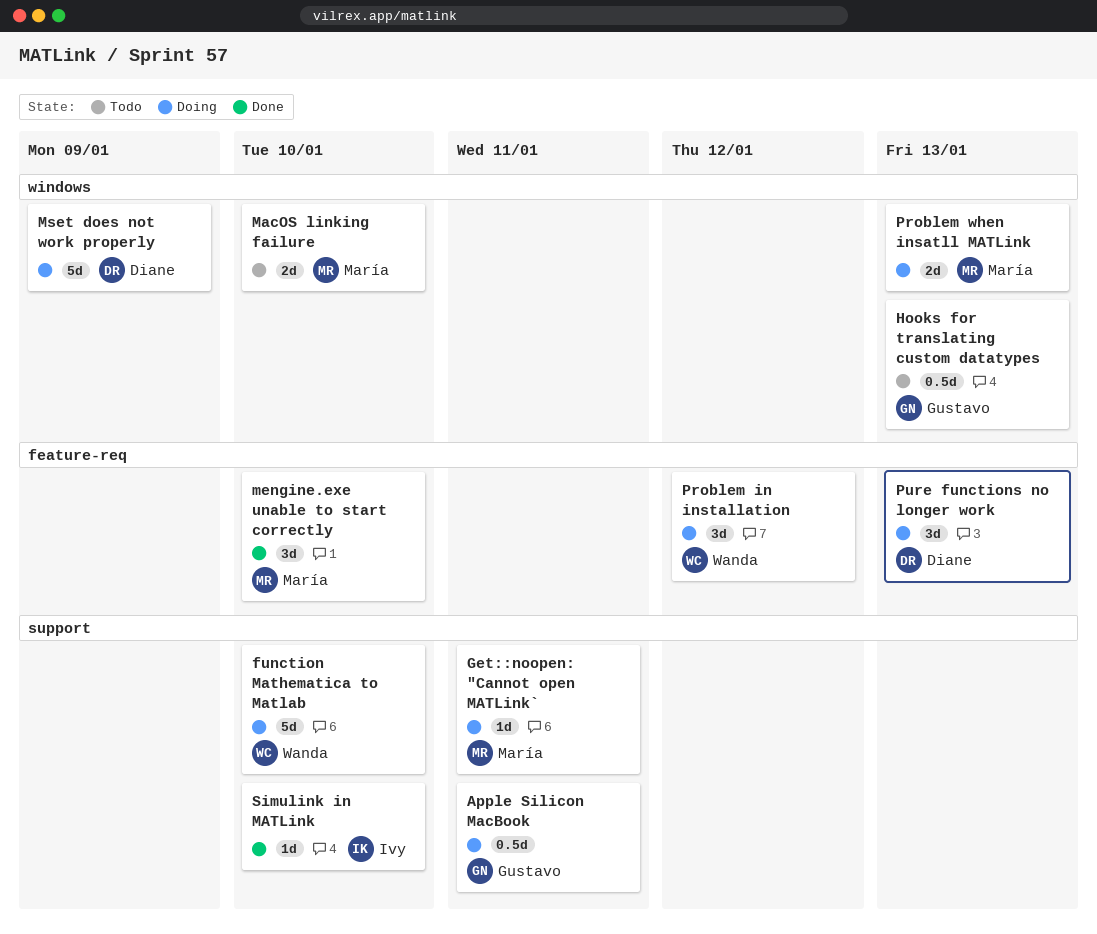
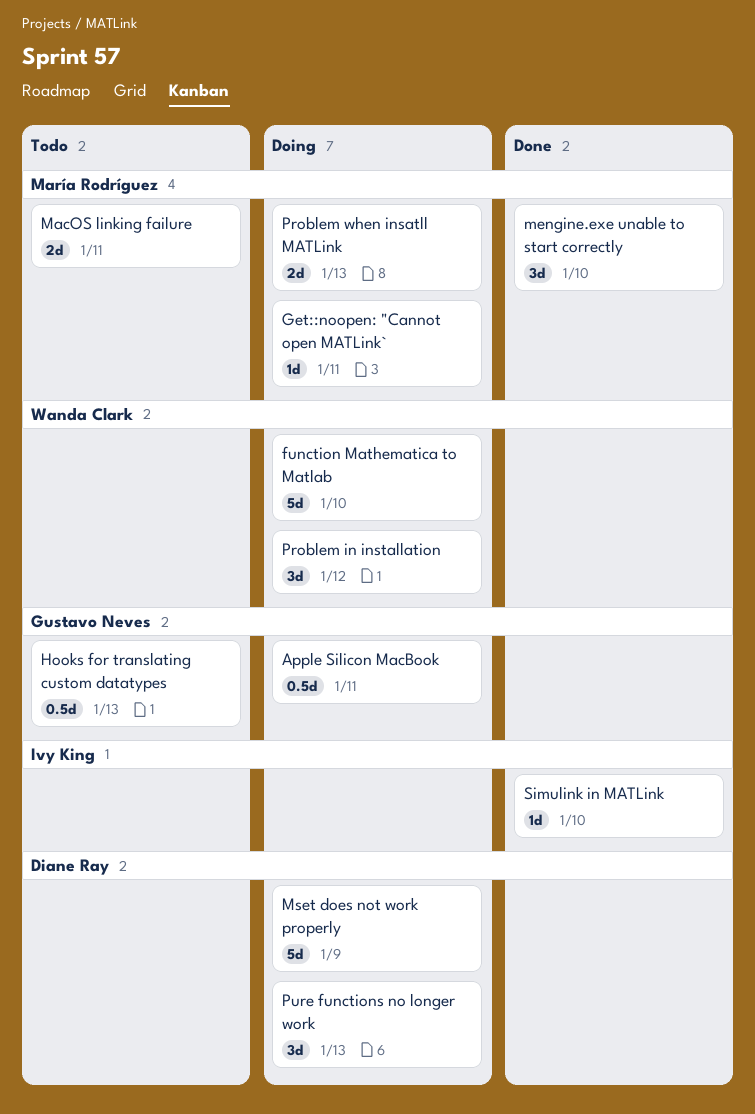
MacOS linking failure, due: Jan 10 -> Jan 11

